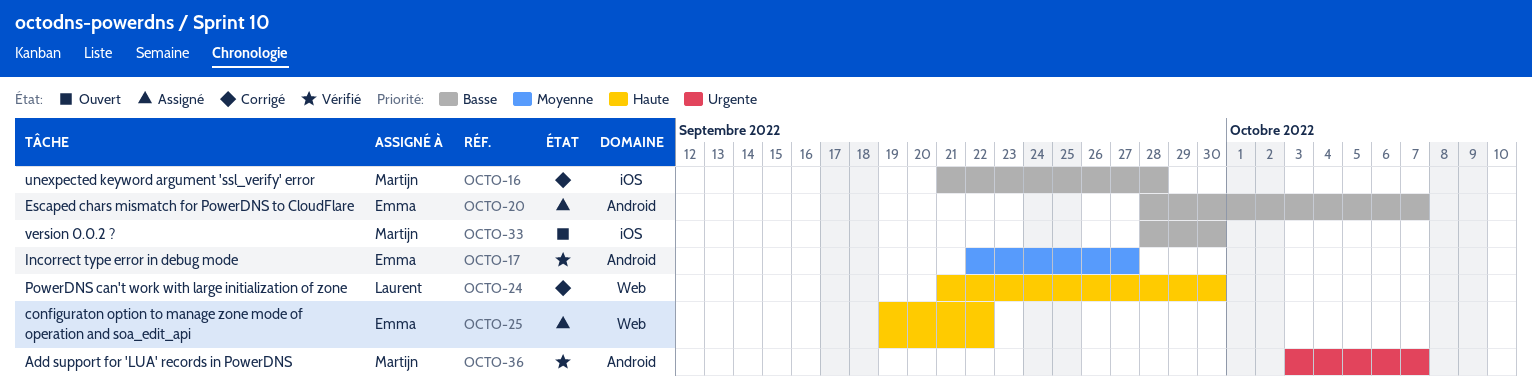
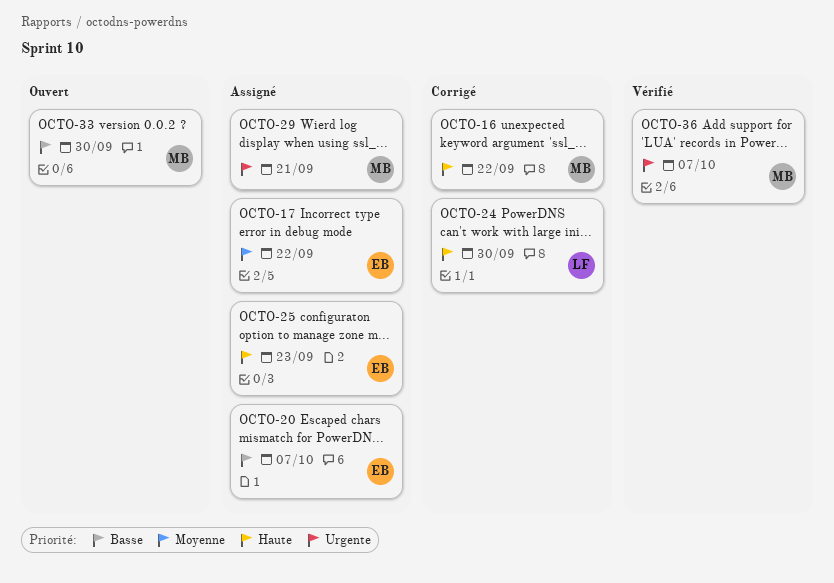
OCTO-16, priority: Basse -> Haute
OCTO-16, due: Sep 28 -> Sep 22
OCTO-17, status: Vérifié -> Assigné
OCTO-17, due: Sep 27 -> Sep 22
OCTO-25, due: Sep 22 -> Sep 23
OCTO-29: none -> present

